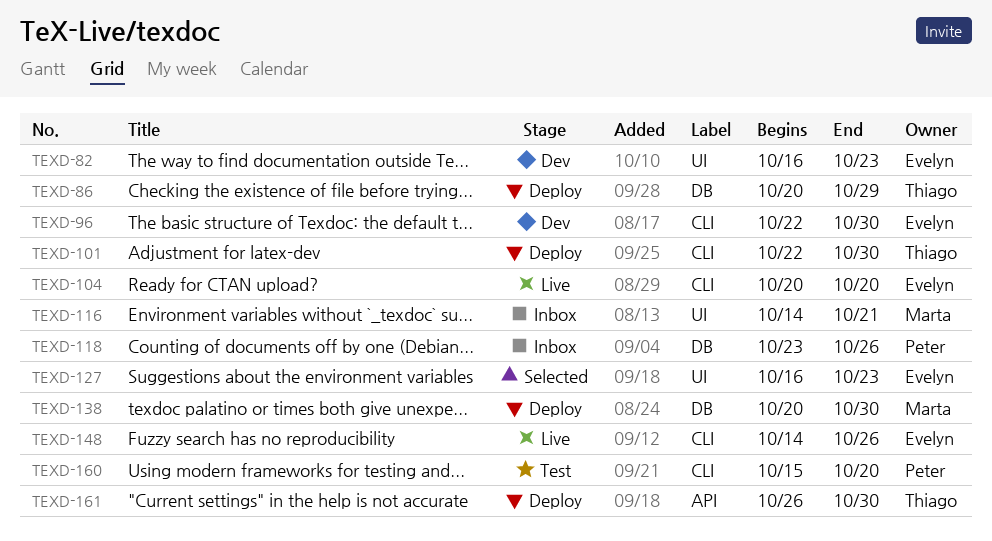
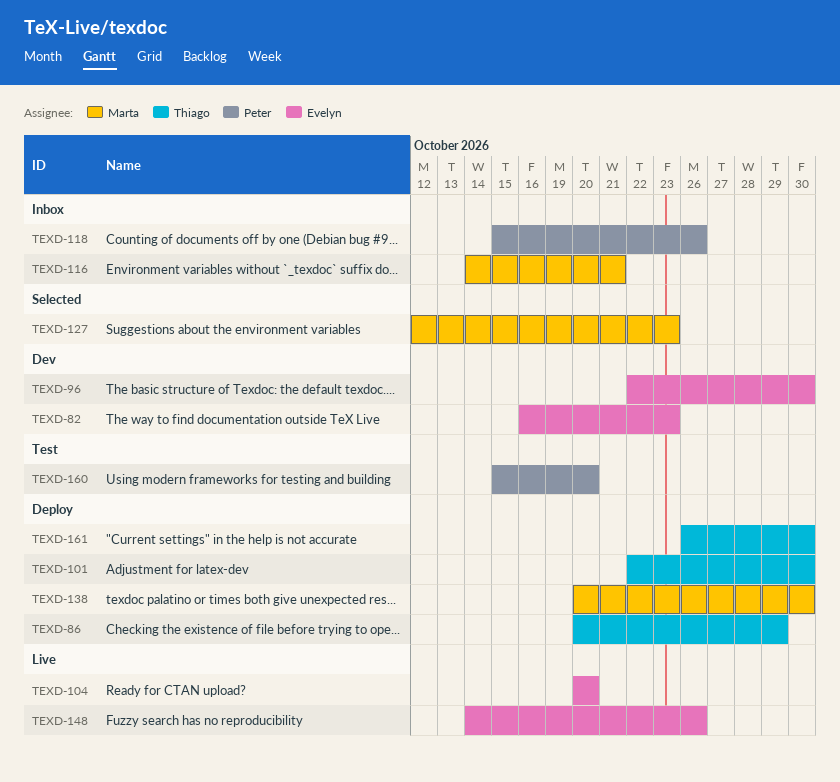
TEXD-118, start: Oct 23 -> Oct 15
TEXD-127, owner: Evelyn -> Marta
TEXD-127, start: Oct 16 -> Oct 12

